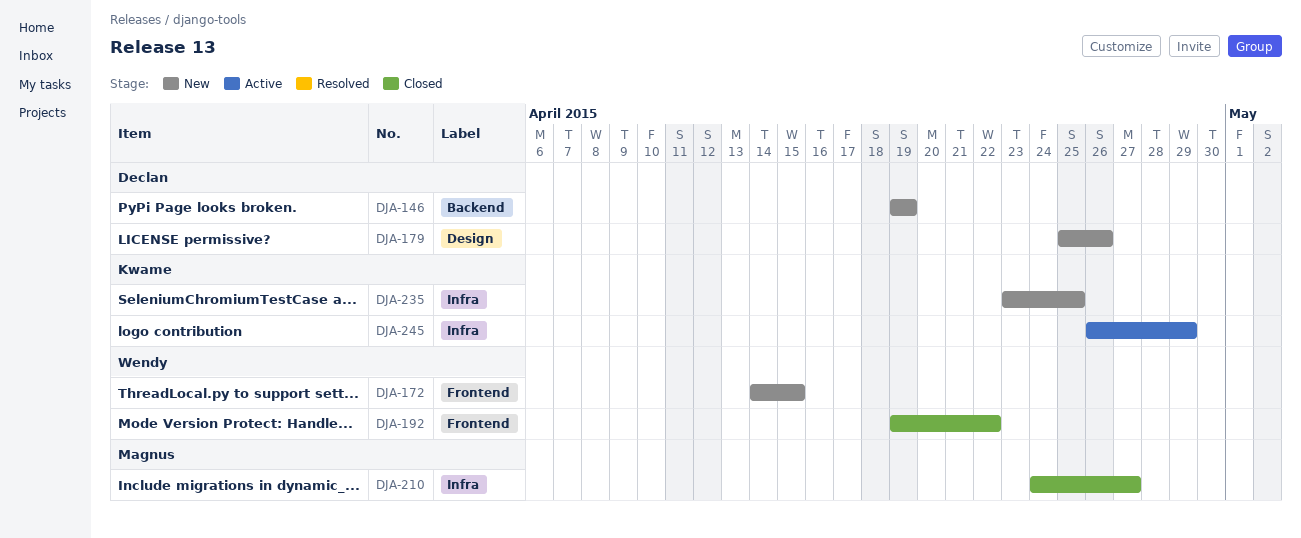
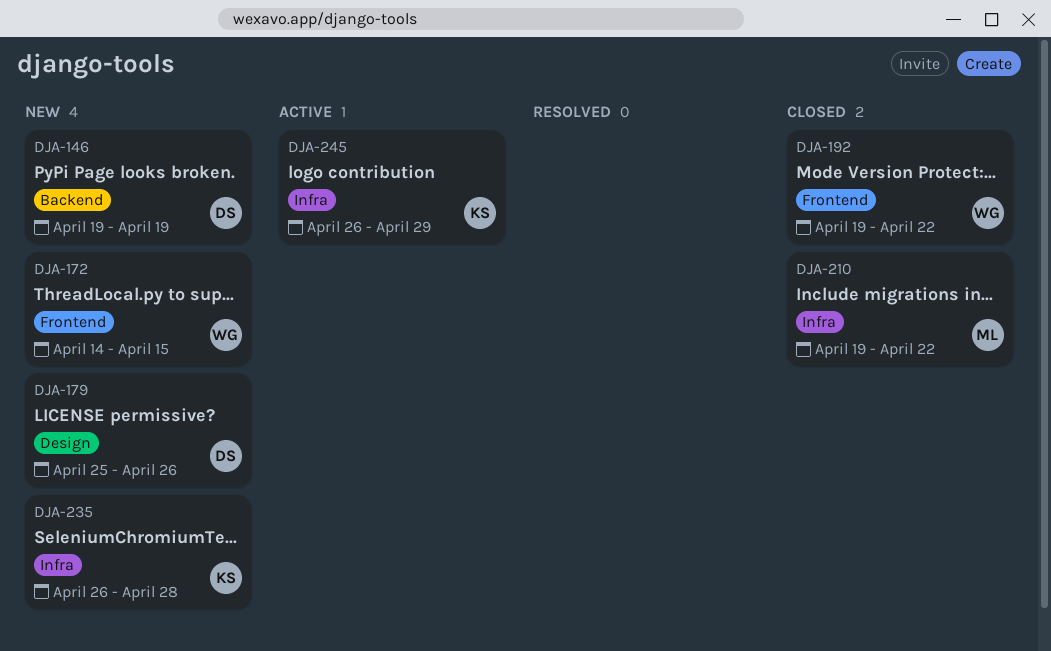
DJA-210, start: Apr 24 -> Apr 19
DJA-210, due: Apr 27 -> Apr 22
DJA-235, start: Apr 23 -> Apr 26
DJA-235, due: Apr 25 -> Apr 28

